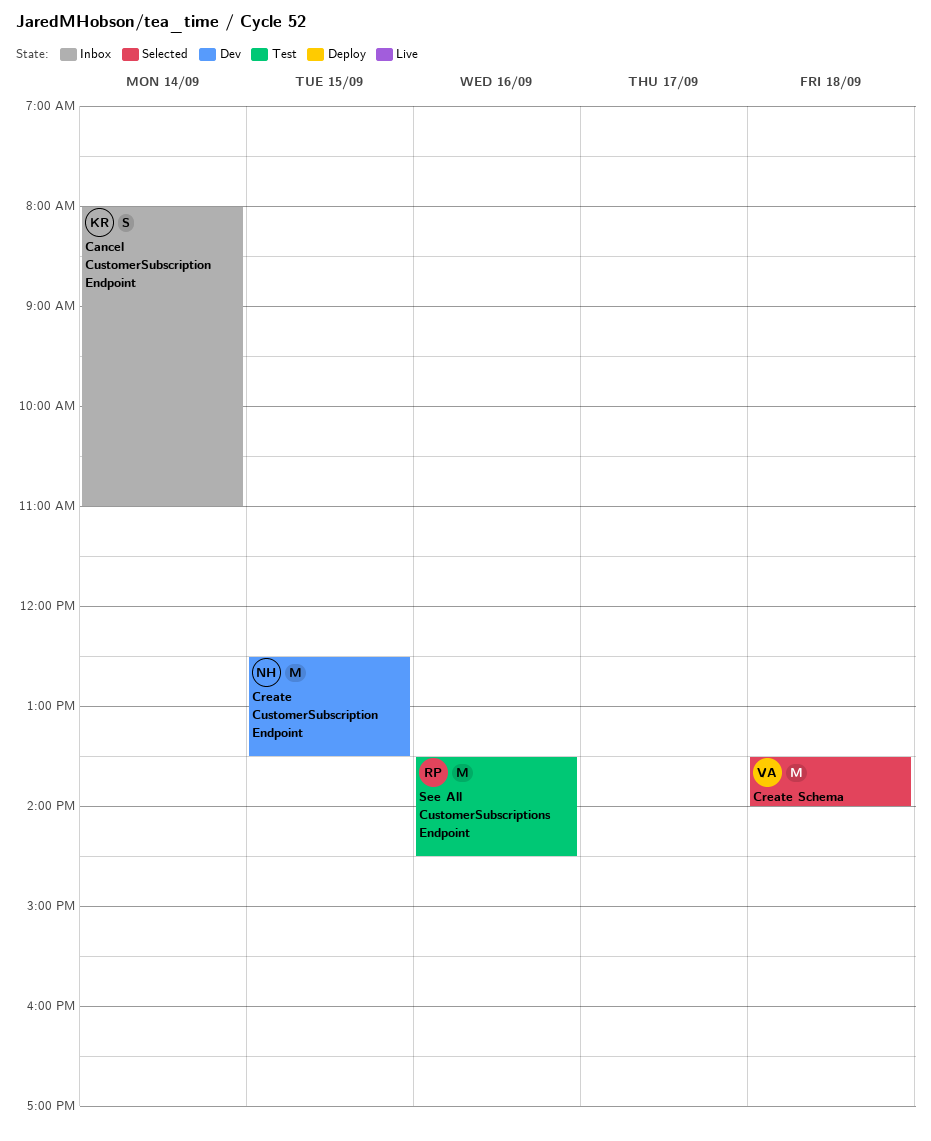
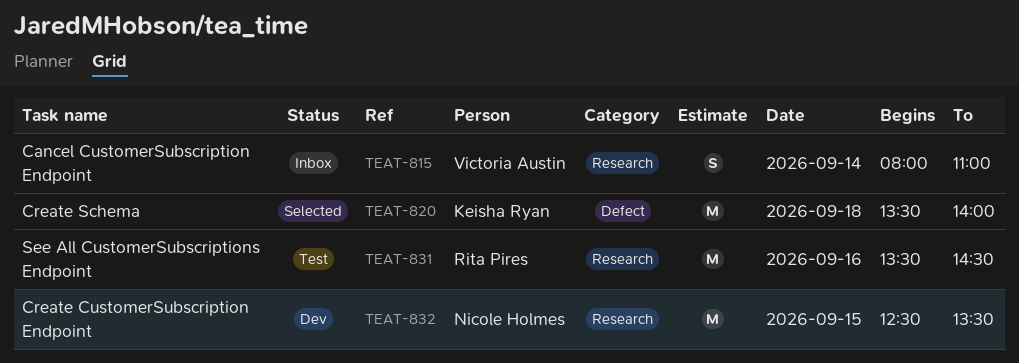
Cancel CustomerSubscription Endpoint, owner: Keisha Ryan -> Victoria Austin
Create Schema, owner: Victoria Austin -> Keisha Ryan

